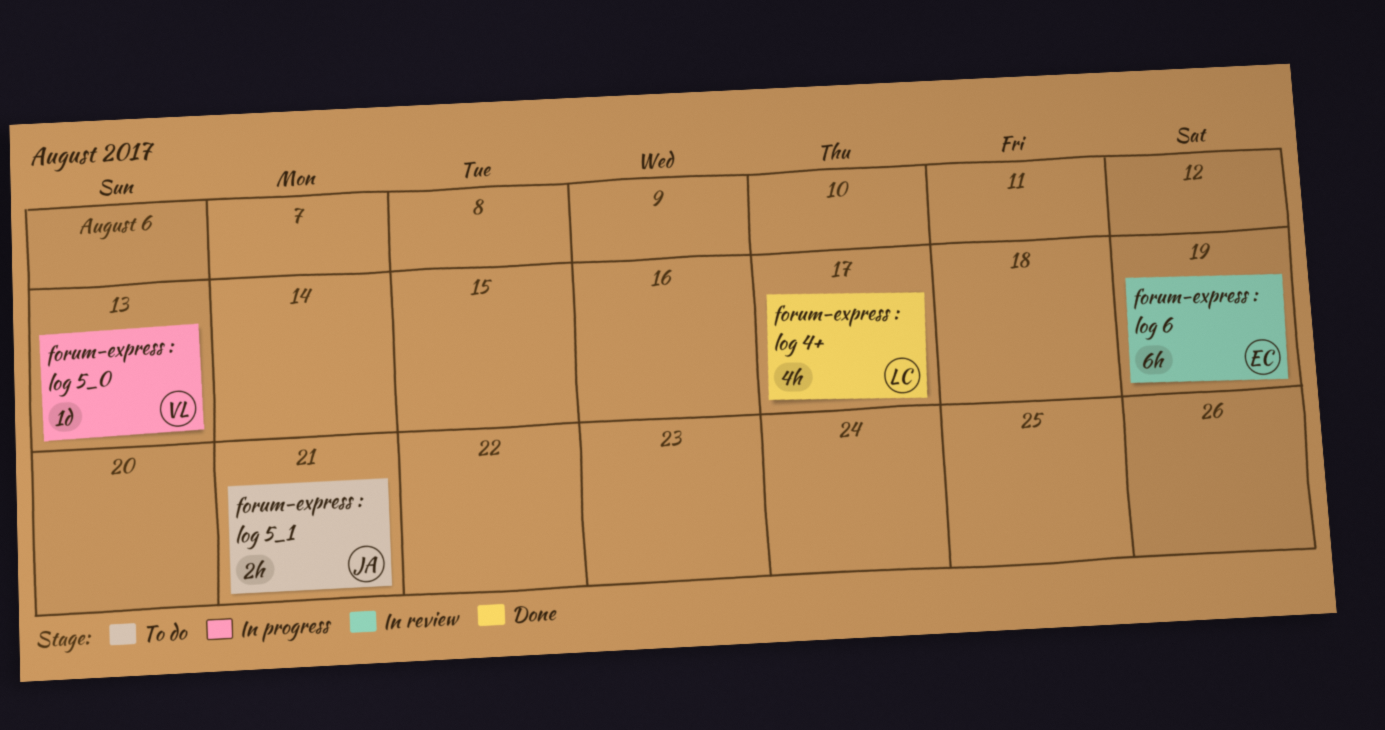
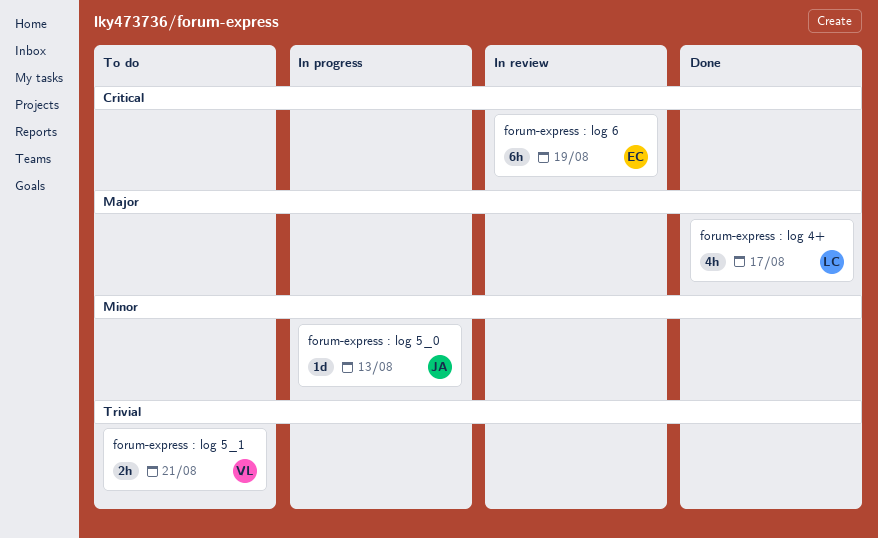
forum-express : log 5_0, owner: VL -> JA
forum-express : log 5_1, owner: JA -> VL

